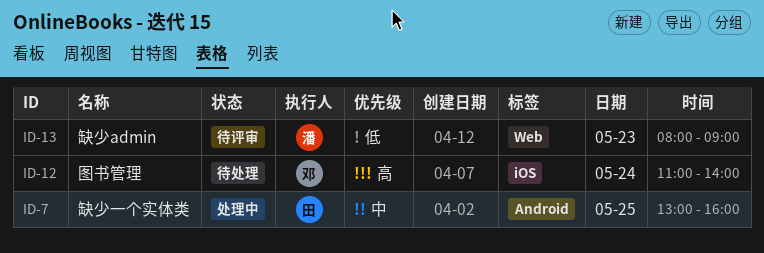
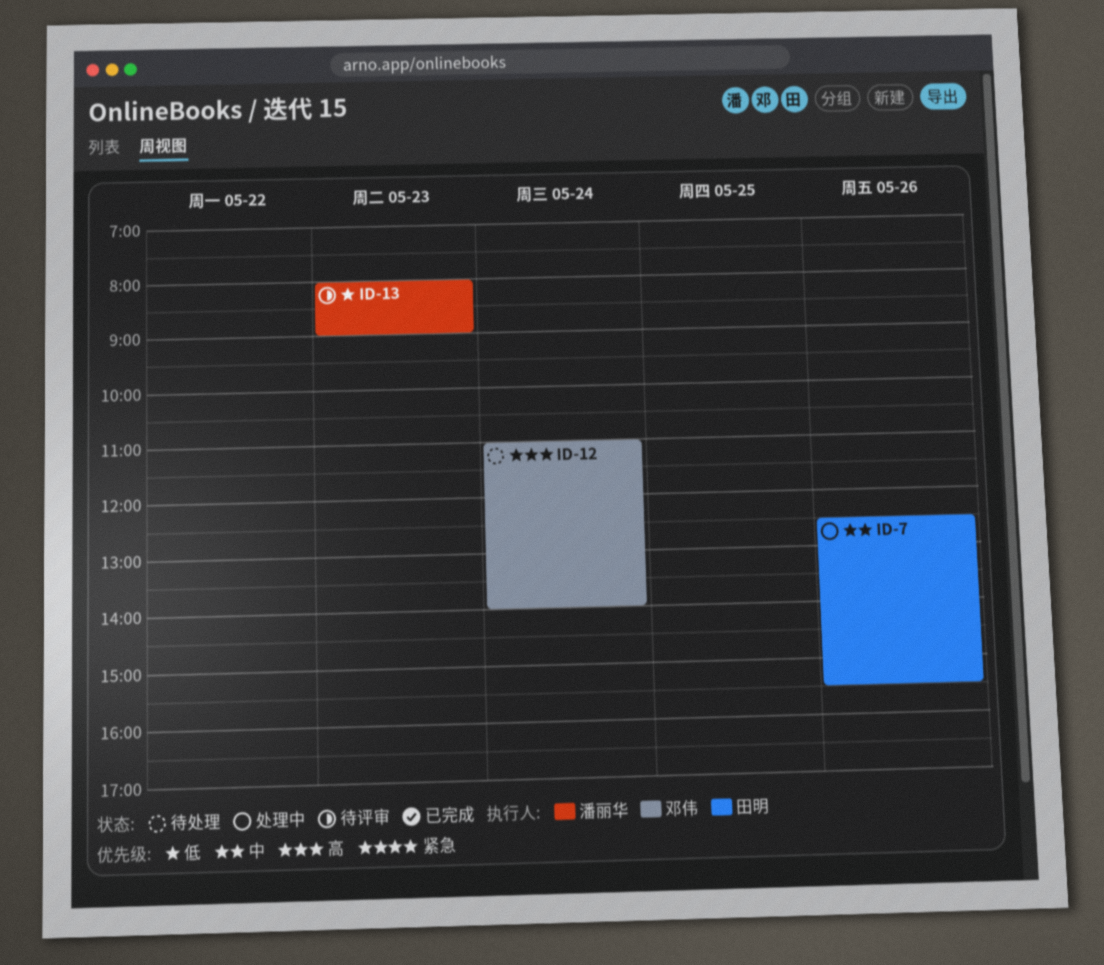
ID-7, day: May 25 -> May 26
ID-7, begins: 13:00 -> 12:30
ID-7, ends: 16:00 -> 15:30

